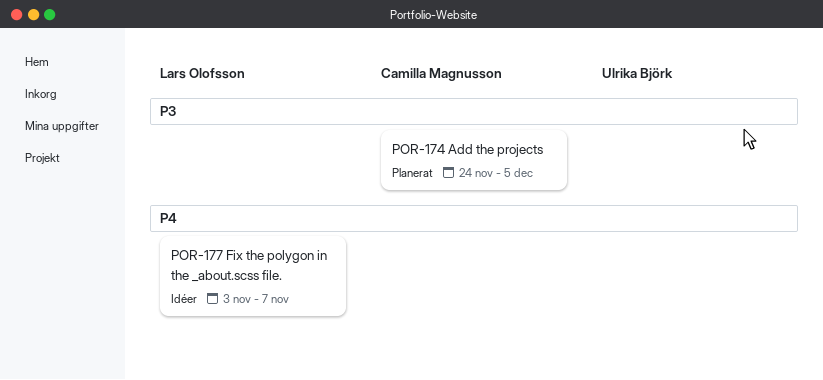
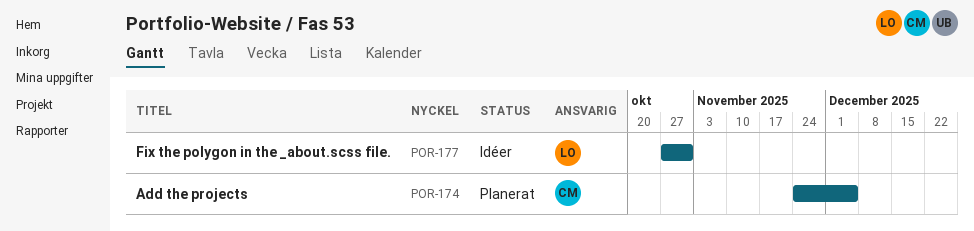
POR-177, start: Nov 3 -> Oct 27
POR-177, due: Nov 7 -> Oct 31

